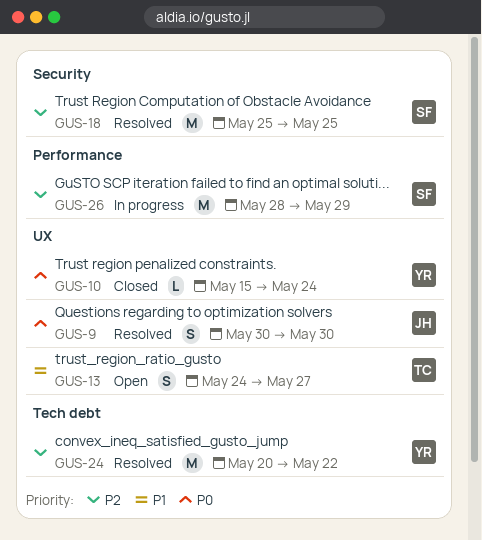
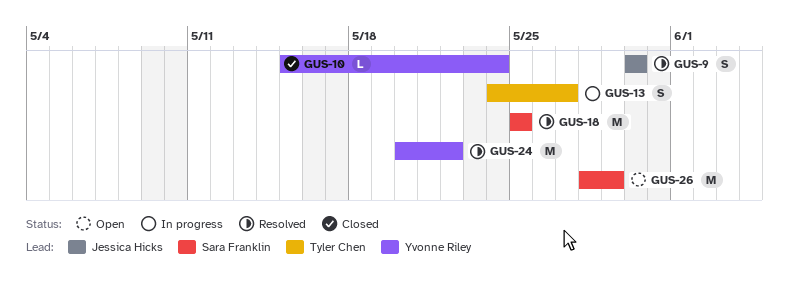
GUS-13, status: Open -> In progress
GUS-26, status: In progress -> Open

